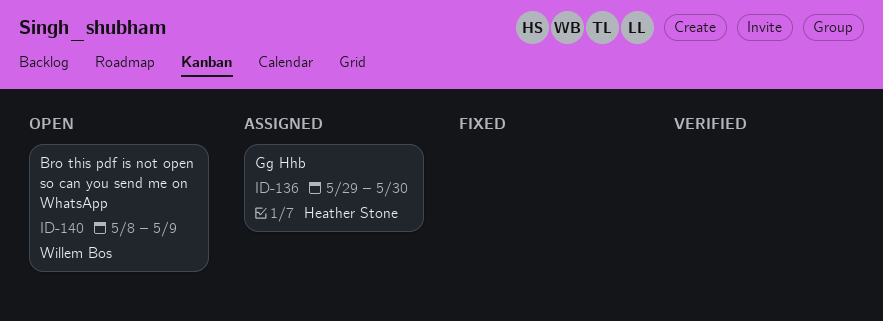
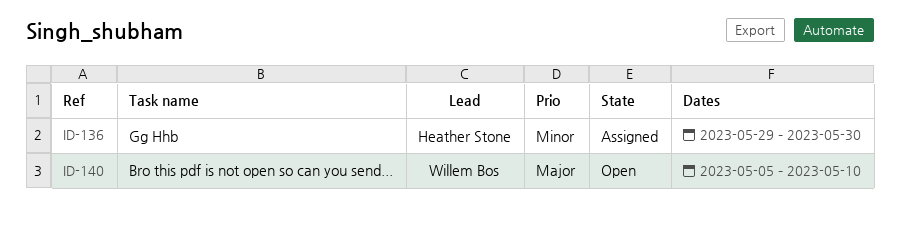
ID-140, start: May 8 -> May 5
ID-140, due: May 9 -> May 10

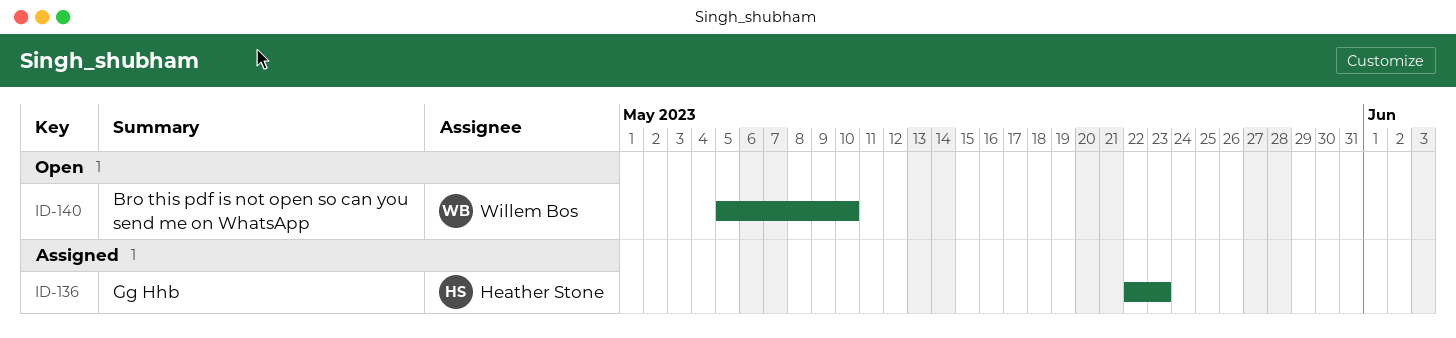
ID-136, start: May 29 -> May 22
ID-136, due: May 30 -> May 23

